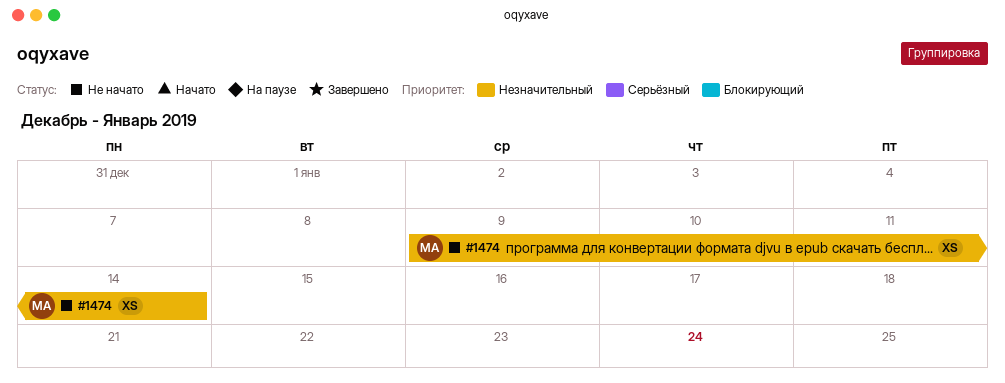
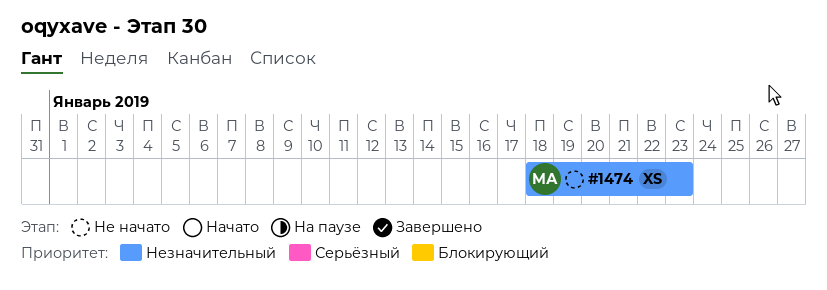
#1474, start: Jan 9 -> Jan 18
#1474, due: Jan 14 -> Jan 23

